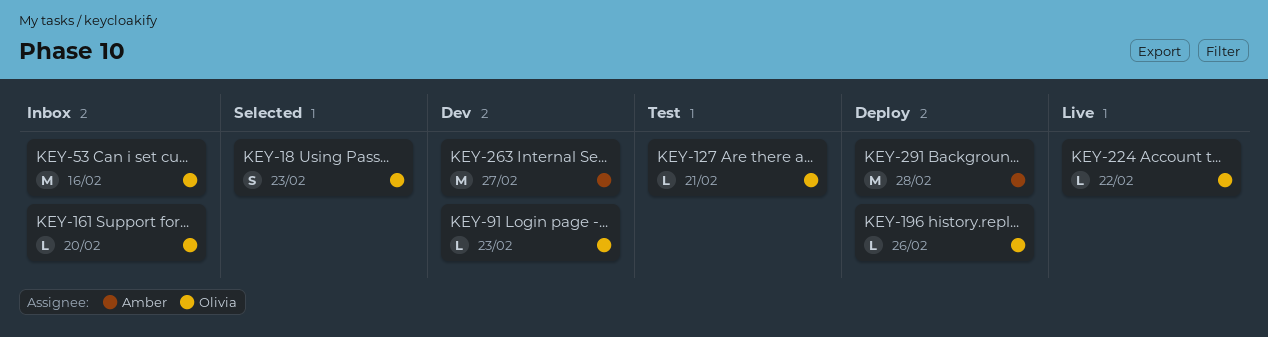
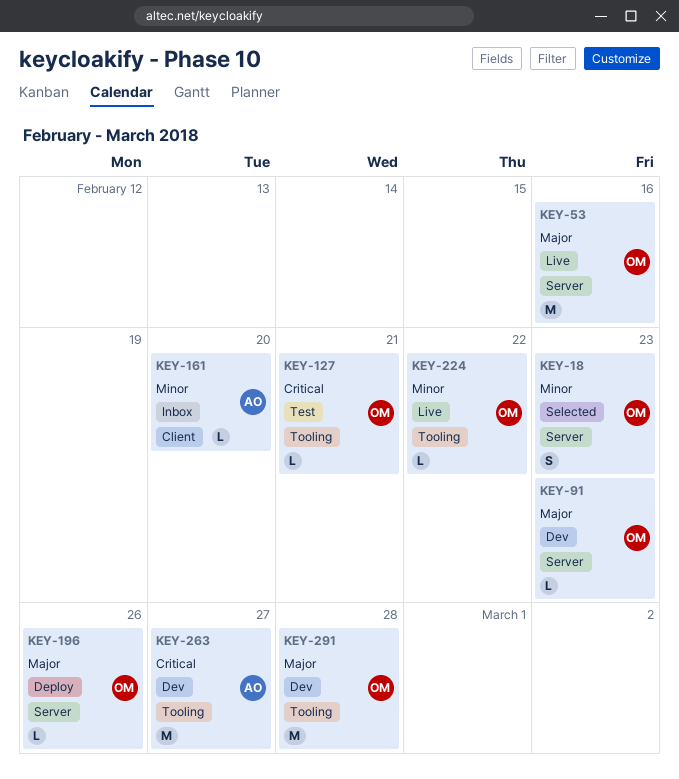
KEY-53, status: Inbox -> Live
KEY-161, owner: Olivia -> Amber
KEY-291, status: Deploy -> Dev
KEY-291, owner: Amber -> Olivia

